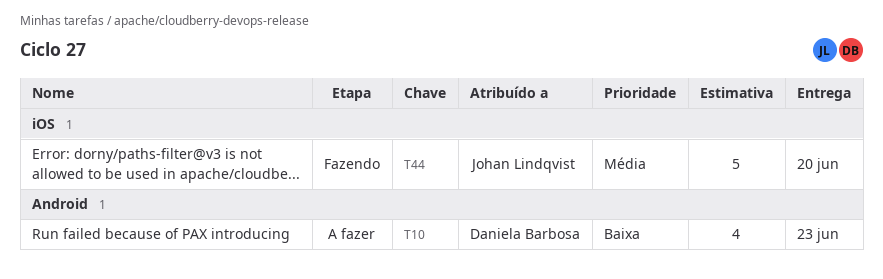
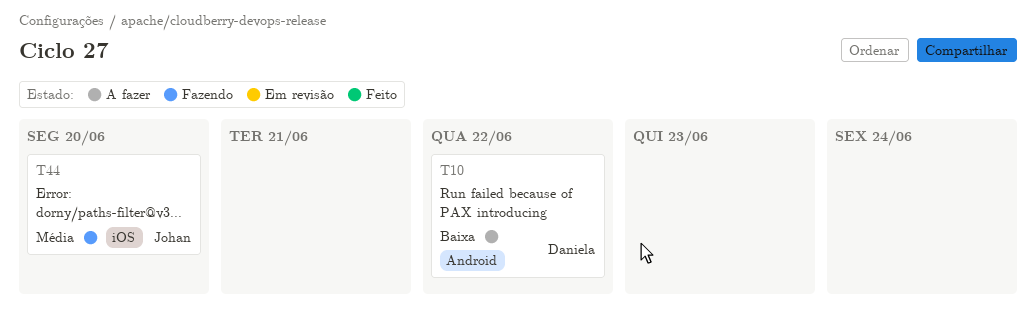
T10, due: Jun 23 -> Jun 22

